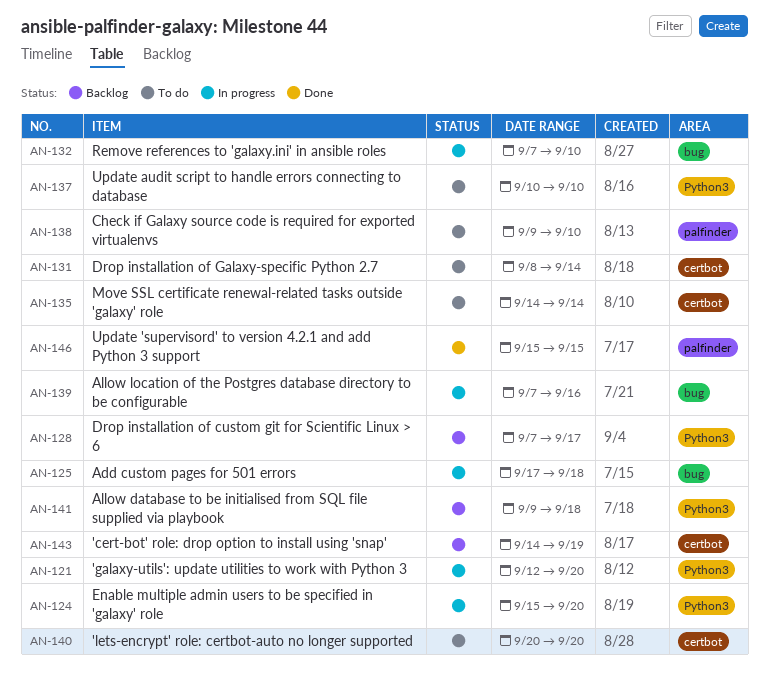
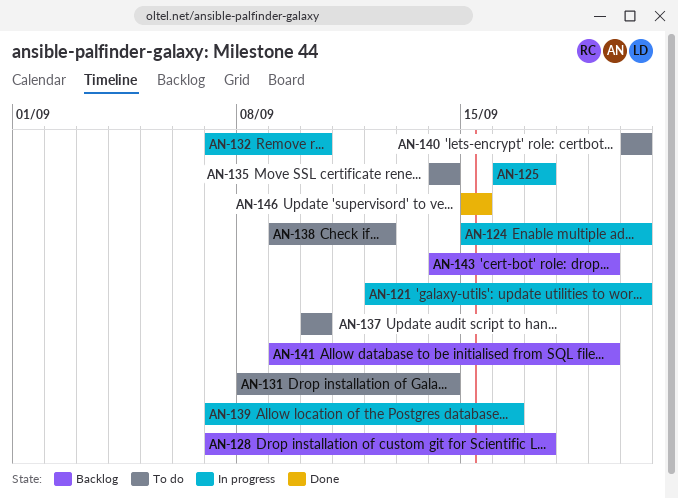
AN-125, start: Sep 17 -> Sep 16
AN-125, due: Sep 18 -> Sep 17
AN-138, due: Sep 10 -> Sep 12
AN-141, due: Sep 18 -> Sep 19

